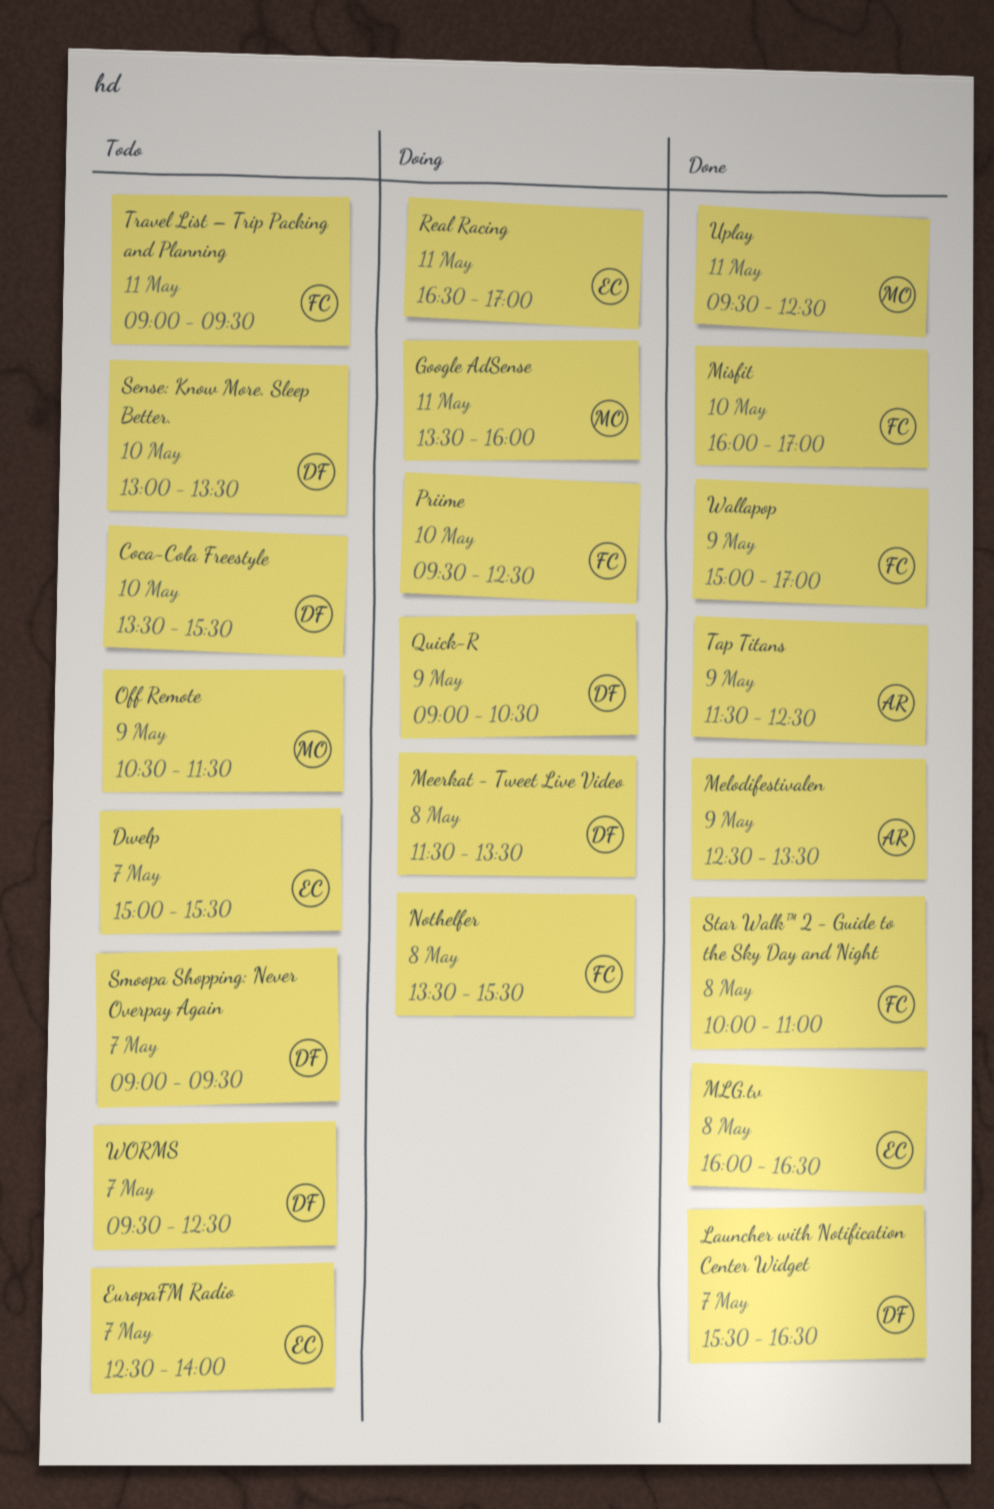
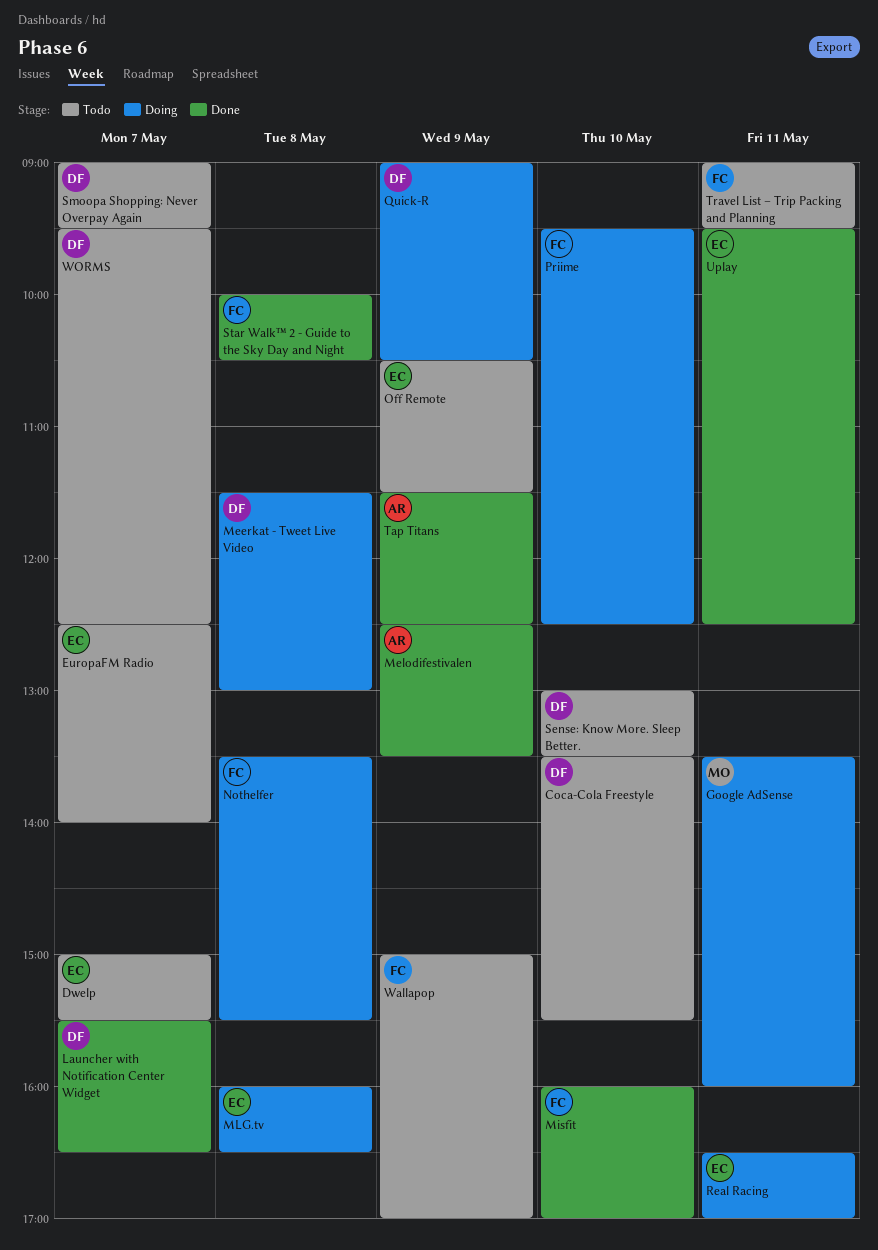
Meerkat - Tweet Live Video, ends: 13:30 -> 13:00
MLG.tv, status: Done -> Doing
Off Remote, owner: MO -> EC
Star Walk™ 2 - Guide to the Sky Day and Night, ends: 11:00 -> 10:30
Uplay, owner: MO -> EC
Wallapop, status: Done -> Todo

